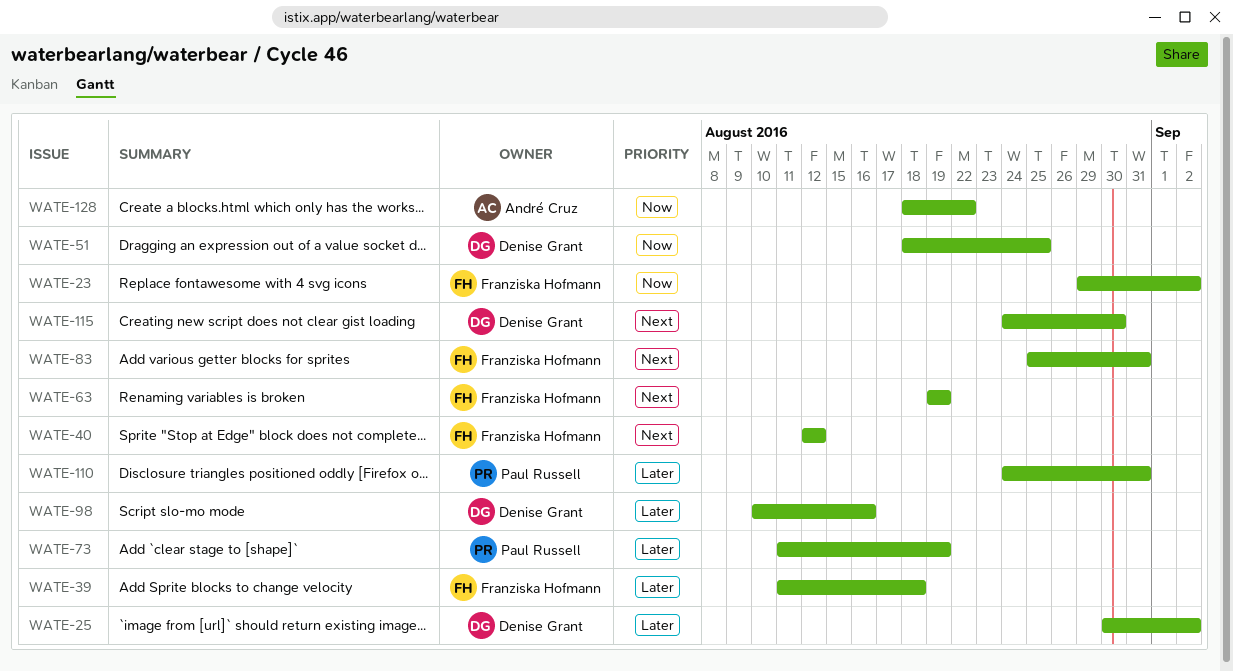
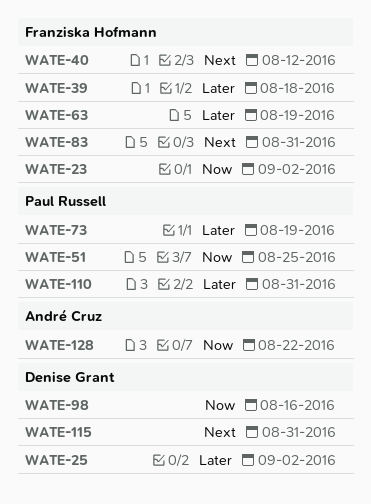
WATE-51, owner: Denise Grant -> Paul Russell
WATE-63, priority: Next -> Later
WATE-98, priority: Later -> Now
WATE-115, due: Aug 30 -> Aug 31

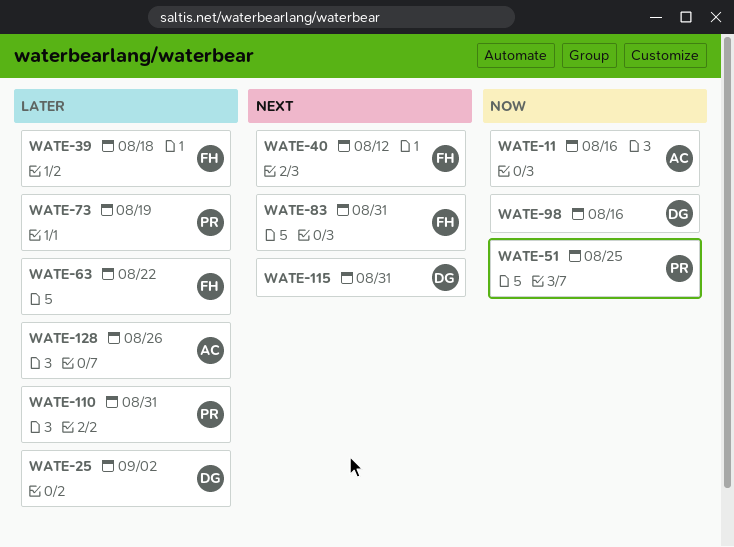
WATE-11: none -> present
WATE-23: present -> none
WATE-63, due: Aug 19 -> Aug 22
WATE-128, priority: Now -> Later
WATE-128, due: Aug 22 -> Aug 26

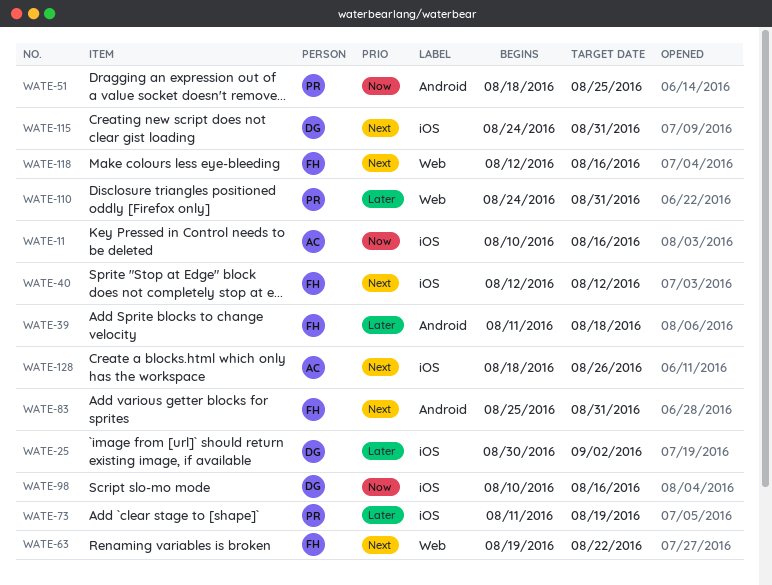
WATE-63, priority: Later -> Next
WATE-118: none -> present
WATE-128, priority: Later -> Next

